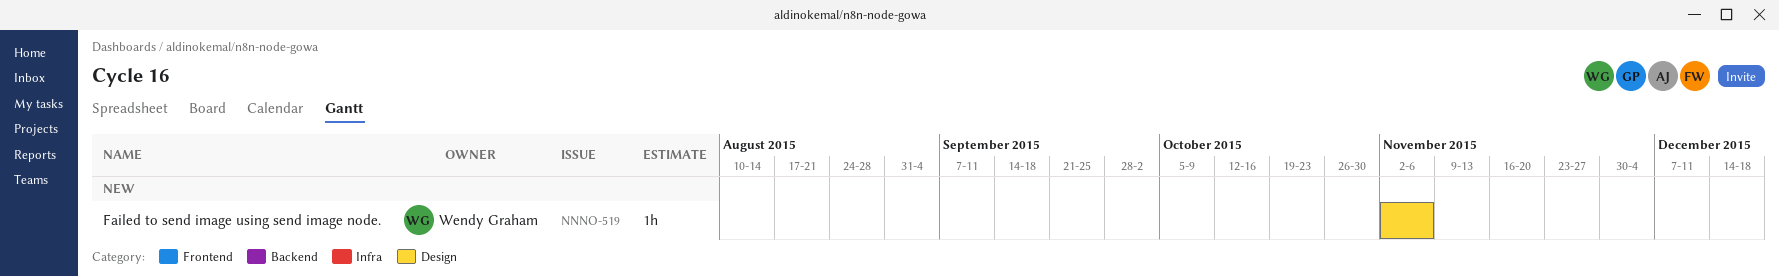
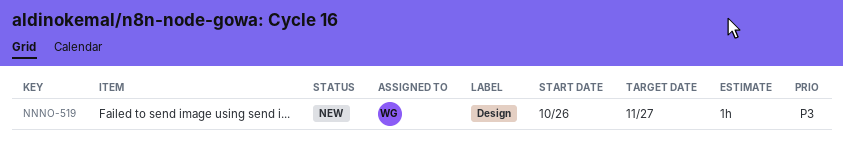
NNNO-519, start: Nov 2 -> Oct 26
NNNO-519, due: Nov 6 -> Nov 27

